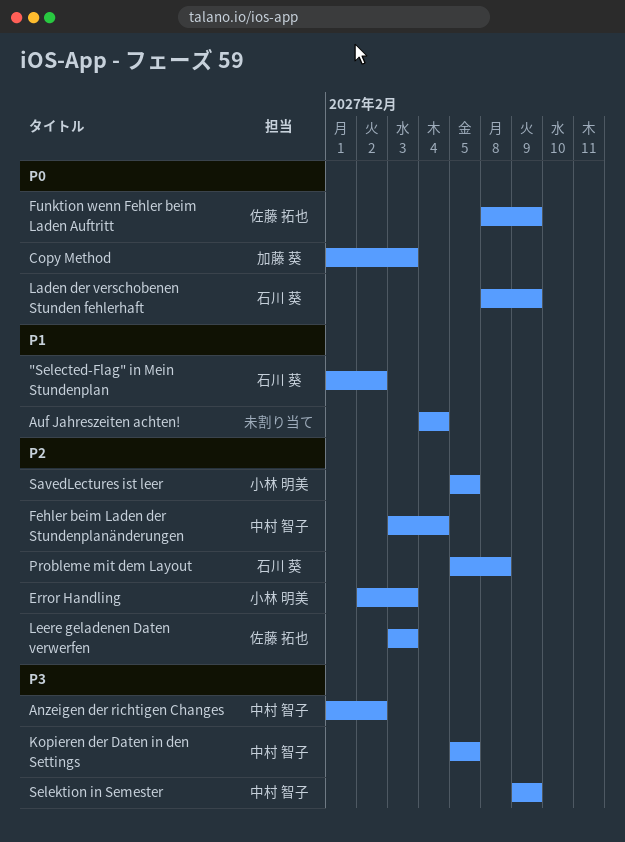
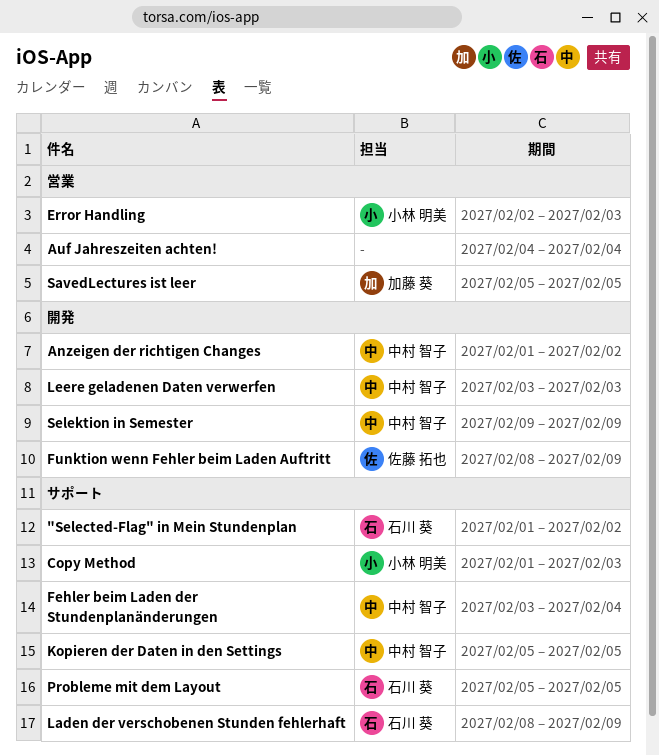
Copy Method, owner: 加藤 葵 -> 小林 明美
Leere geladenen Daten verwerfen, owner: 佐藤 拓也 -> 中村 智子
Probleme mit dem Layout, due: Feb 8 -> Feb 5
SavedLectures ist leer, owner: 小林 明美 -> 加藤 葵

